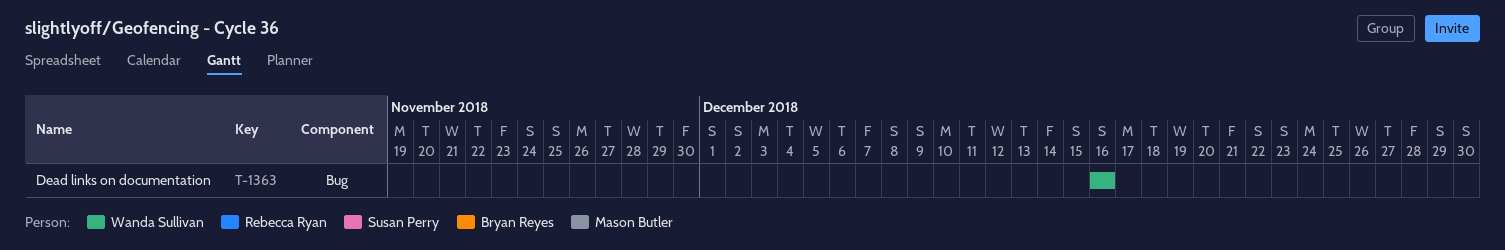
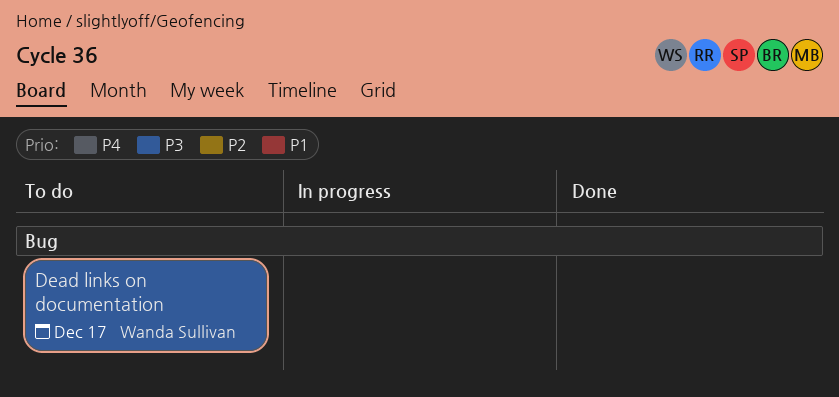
Dead links on documentation, due: Dec 16 -> Dec 17

